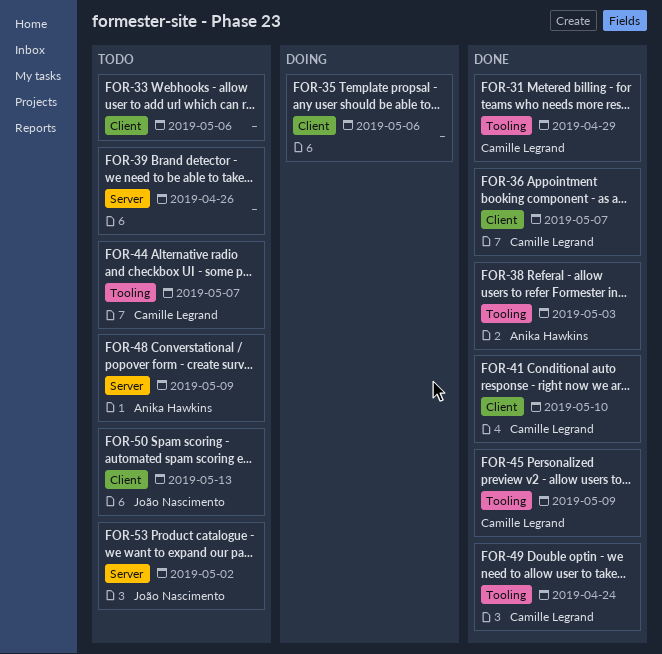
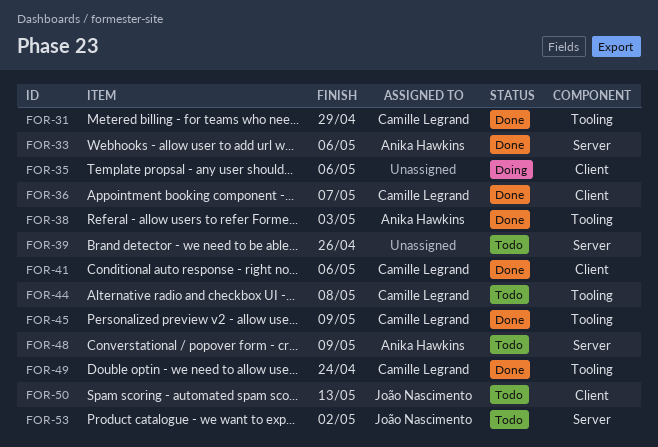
FOR-33, status: Todo -> Done
FOR-33, owner: none -> Anika Hawkins
FOR-33, label: Client -> Server
FOR-41, due: May 10 -> May 6
FOR-44, due: May 7 -> May 8

